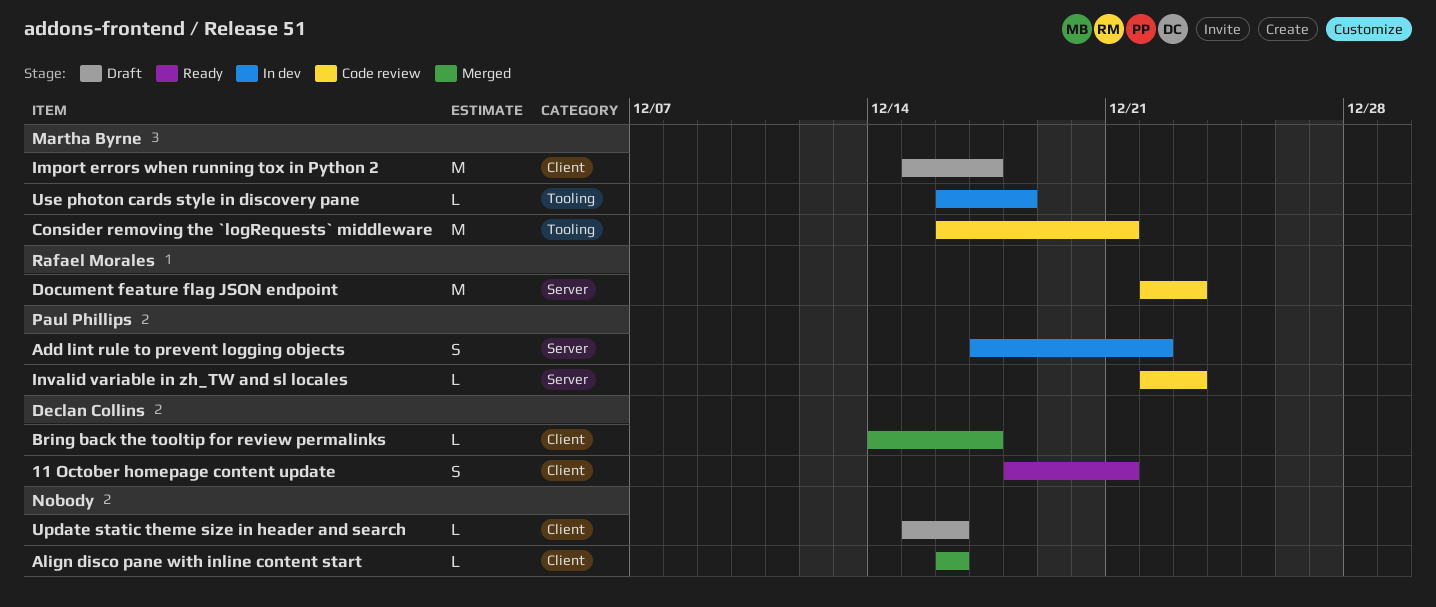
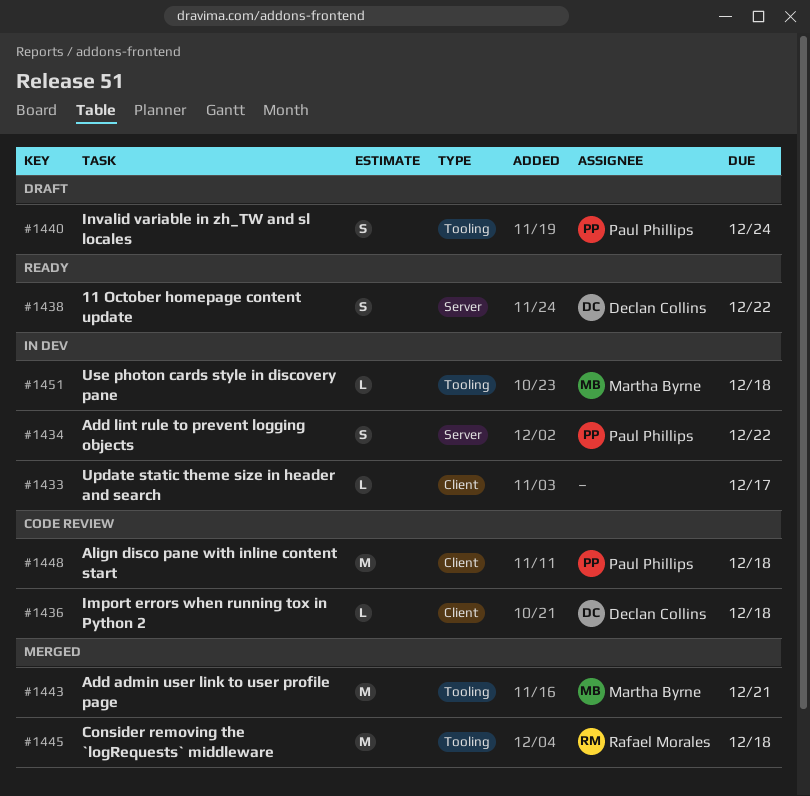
11 October homepage content update, label: Client -> Server
11 October homepage content update, due: Dec 21 -> Dec 22
Add admin user link to user profile page: none -> present
Align disco pane with inline content start, status: Merged -> Code review
Align disco pane with inline content start, owner: none -> Paul Phillips
Align disco pane with inline content start, estimate: L -> M
Align disco pane with inline content start, due: Dec 16 -> Dec 18
Bring back the tooltip for review permalinks: present -> none
Consider removing the `logRequests` middleware, status: Code review -> Merged
Consider removing the `logRequests` middleware, owner: Martha Byrne -> Rafael Morales
Consider removing the `logRequests` middleware, due: Dec 21 -> Dec 18
Document feature flag JSON endpoint: present -> none
Import errors when running tox in Python 2, status: Draft -> Code review
Import errors when running tox in Python 2, owner: Martha Byrne -> Declan Collins
Import errors when running tox in Python 2, estimate: M -> L
Import errors when running tox in Python 2, due: Dec 17 -> Dec 18
Invalid variable in zh_TW and sl locales, status: Code review -> Draft
Invalid variable in zh_TW and sl locales, label: Server -> Tooling
Invalid variable in zh_TW and sl locales, estimate: L -> S
Invalid variable in zh_TW and sl locales, due: Dec 23 -> Dec 24
Update static theme size in header and search, status: Draft -> In dev
Update static theme size in header and search, due: Dec 16 -> Dec 17

